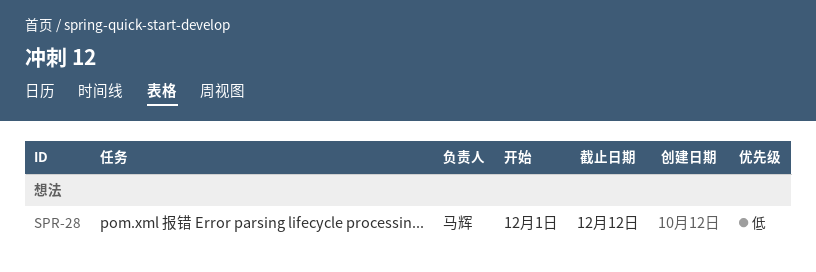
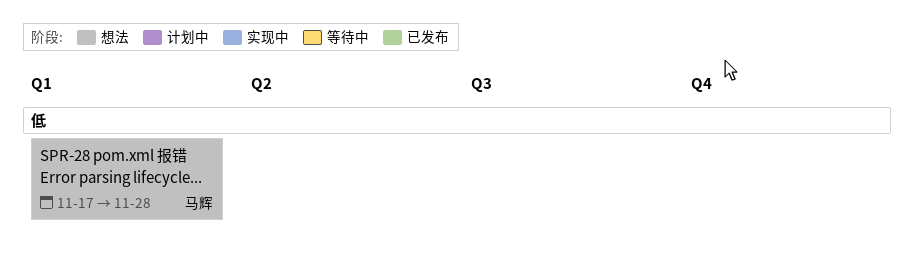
SPR-28, start: Dec 1 -> Nov 17
SPR-28, due: Dec 12 -> Nov 28

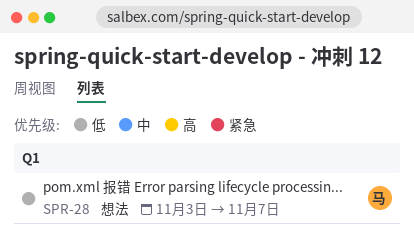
SPR-28, start: Nov 17 -> Nov 3
SPR-28, due: Nov 28 -> Nov 7

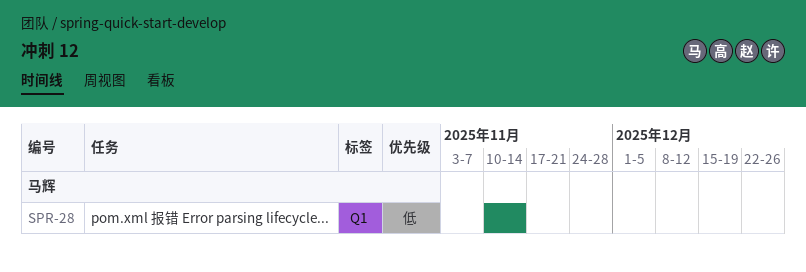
SPR-28, start: Nov 3 -> Nov 10
SPR-28, due: Nov 7 -> Nov 14

